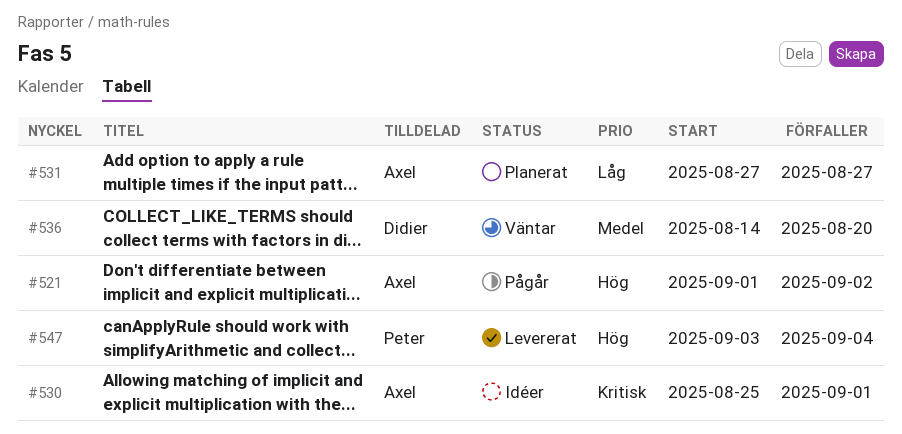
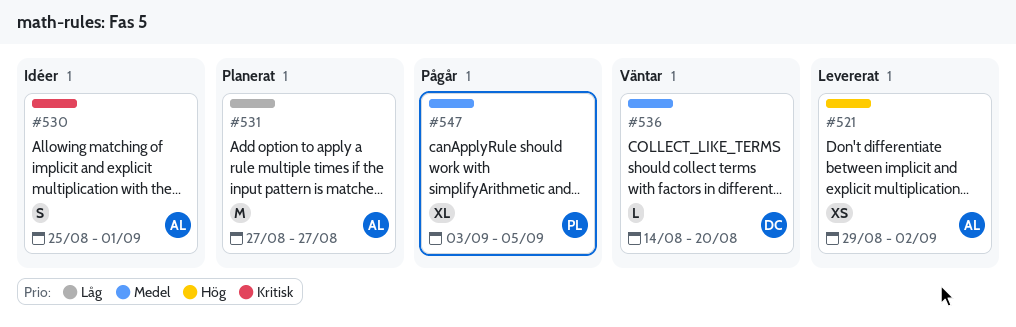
#521, status: Pågår -> Levererat
#521, start: Sep 1 -> Aug 29
#547, status: Levererat -> Pågår
#547, priority: Hög -> Medel
#547, due: Sep 4 -> Sep 5

